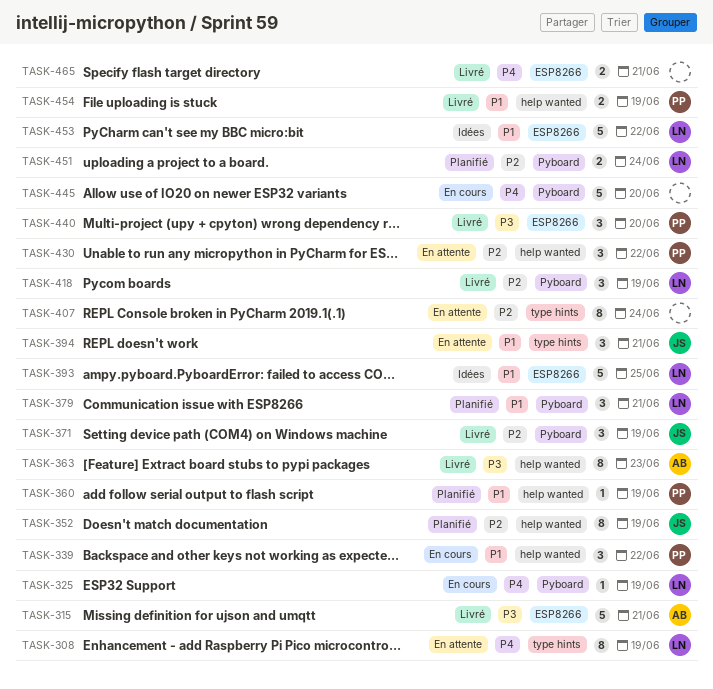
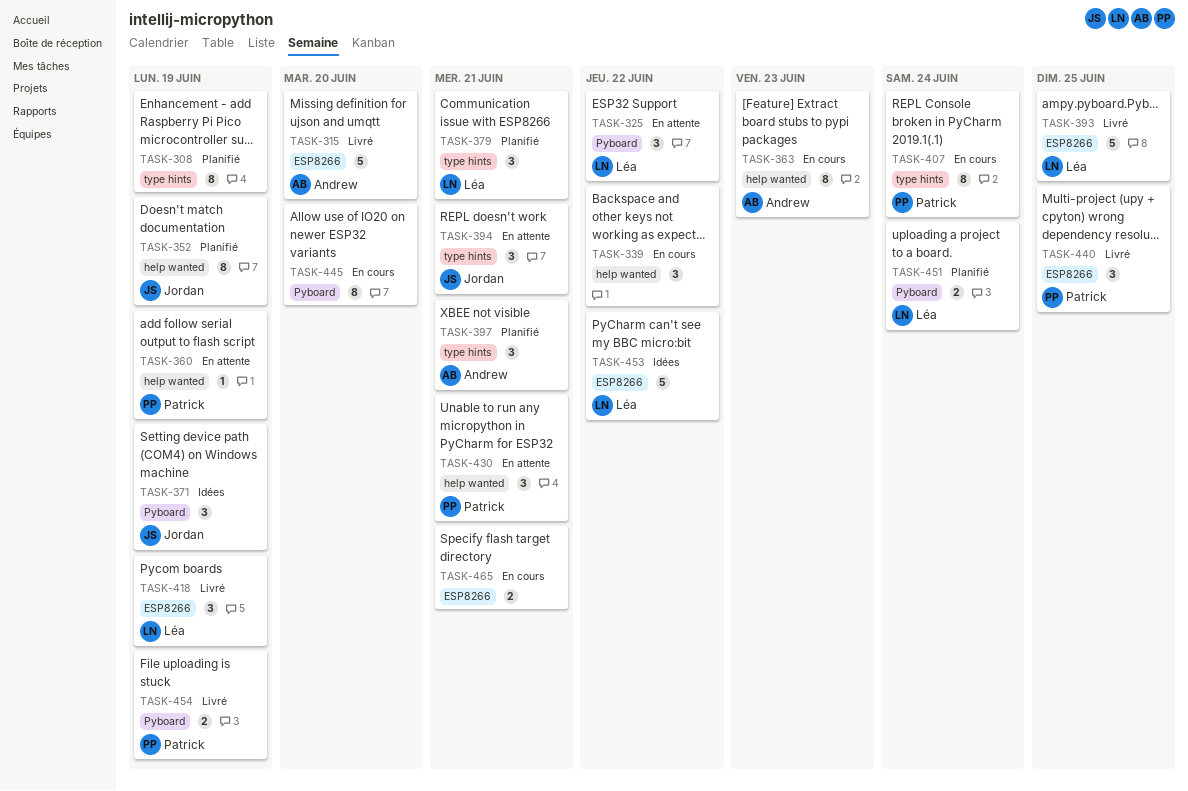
TASK-308, status: En attente -> Planifié
TASK-308, owner: Léa -> none
TASK-315, due: Jun 21 -> Jun 20
TASK-325, status: En cours -> En attente
TASK-325, estimate: 1 -> 3
TASK-325, due: Jun 19 -> Jun 22
TASK-339, owner: Patrick -> none
TASK-360, status: Planifié -> En attente
TASK-363, status: Livré -> En cours
TASK-371, status: Livré -> Idées
TASK-379, label: Pyboard -> type hints
TASK-393, status: Idées -> Livré
TASK-397: none -> present
TASK-407, status: En attente -> En cours
TASK-407, owner: none -> Patrick
TASK-418, label: Pyboard -> ESP8266
TASK-430, due: Jun 22 -> Jun 21
TASK-440, due: Jun 20 -> Jun 25
TASK-445, estimate: 5 -> 8
TASK-454, label: help wanted -> Pyboard
TASK-465, status: Livré -> En cours

